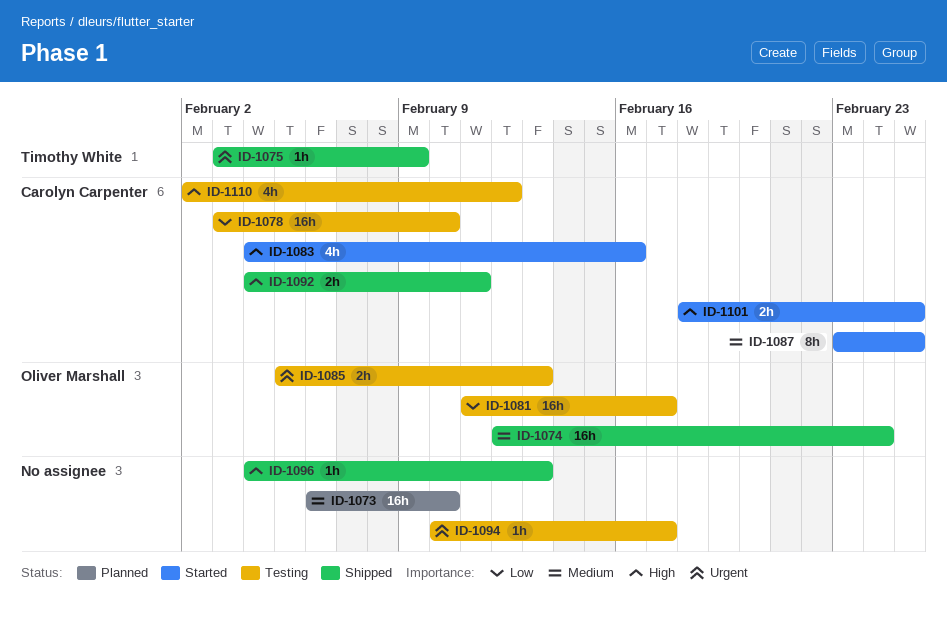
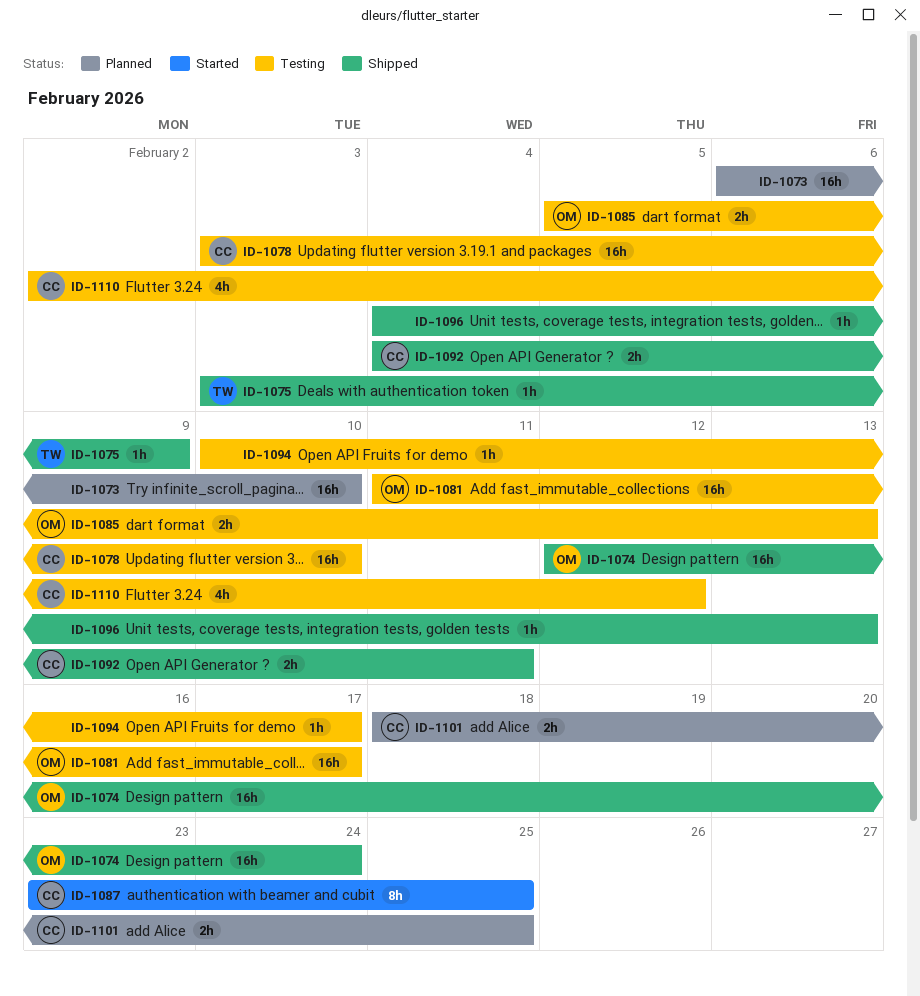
ID-1083: present -> none
ID-1101, status: Started -> Planned

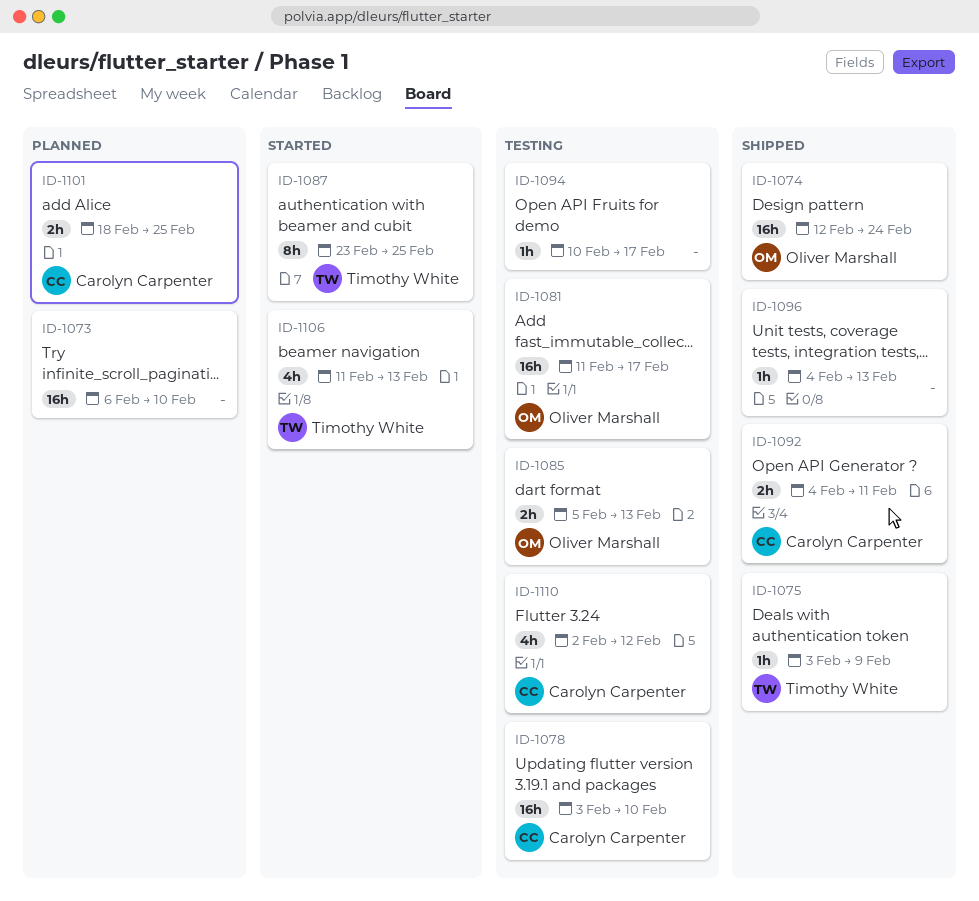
ID-1087, owner: Carolyn Carpenter -> Timothy White
ID-1106: none -> present

